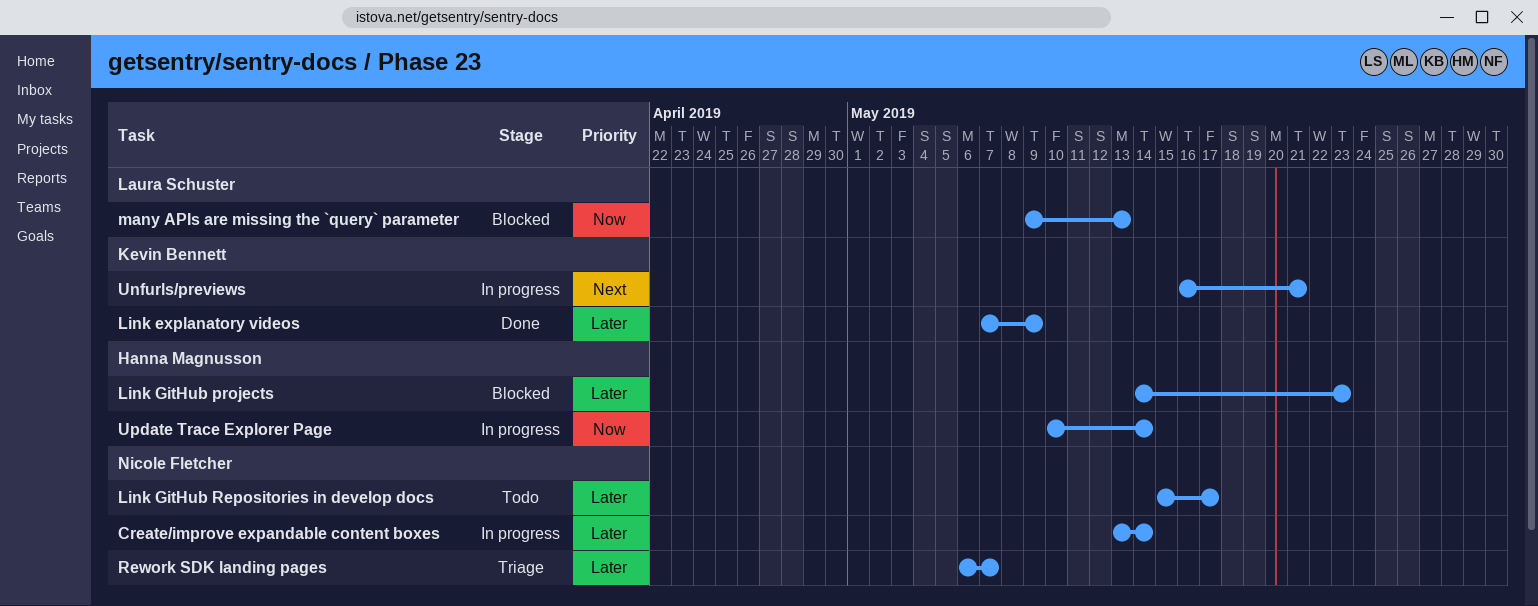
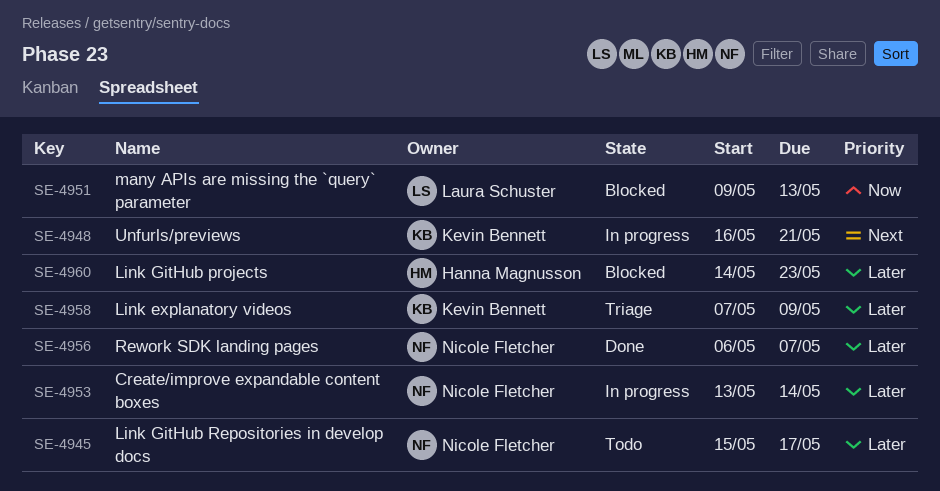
Link explanatory videos, status: Done -> Triage
Rework SDK landing pages, status: Triage -> Done
Update Trace Explorer Page: present -> none

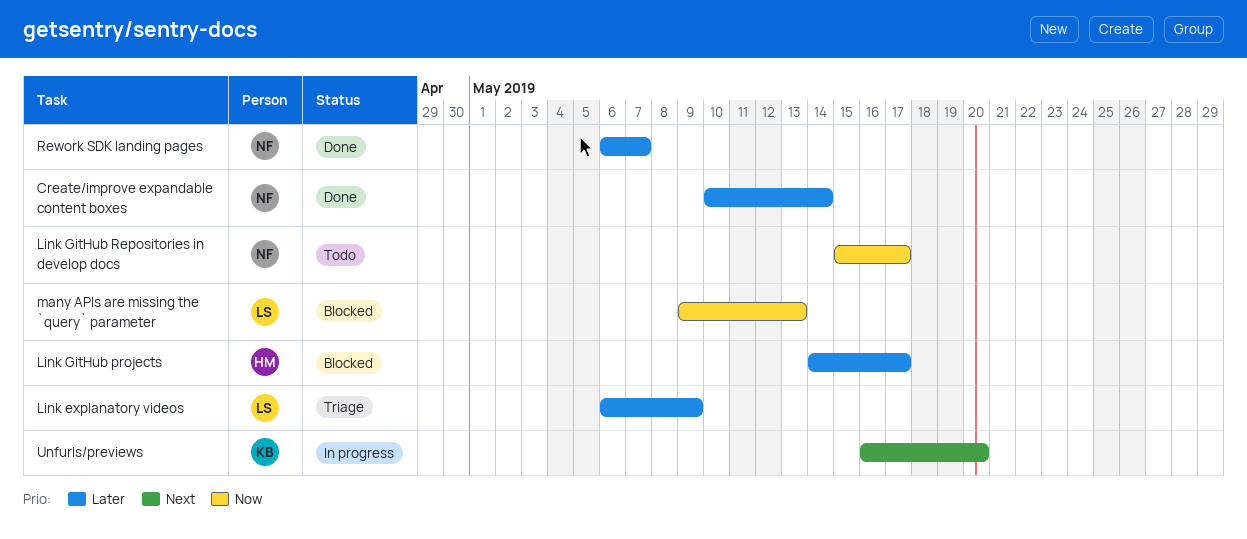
Create/improve expandable content boxes, status: In progress -> Done
Create/improve expandable content boxes, start: May 13 -> May 10
Link explanatory videos, owner: Kevin Bennett -> Laura Schuster
Link explanatory videos, start: May 7 -> May 6
Link GitHub projects, due: May 23 -> May 17
Link GitHub Repositories in develop docs, priority: Later -> Now
Unfurls/previews, due: May 21 -> May 20

